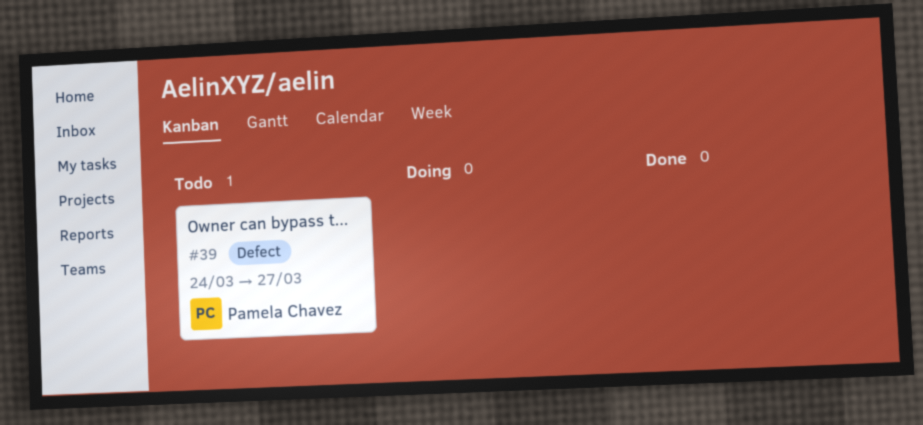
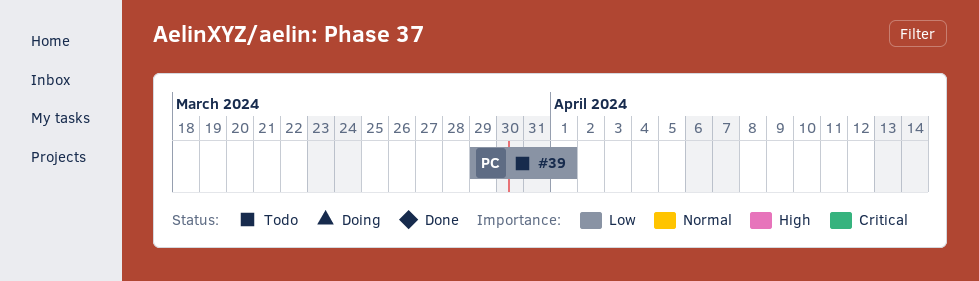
#39, start: Mar 24 -> Mar 29
#39, due: Mar 27 -> Apr 1

